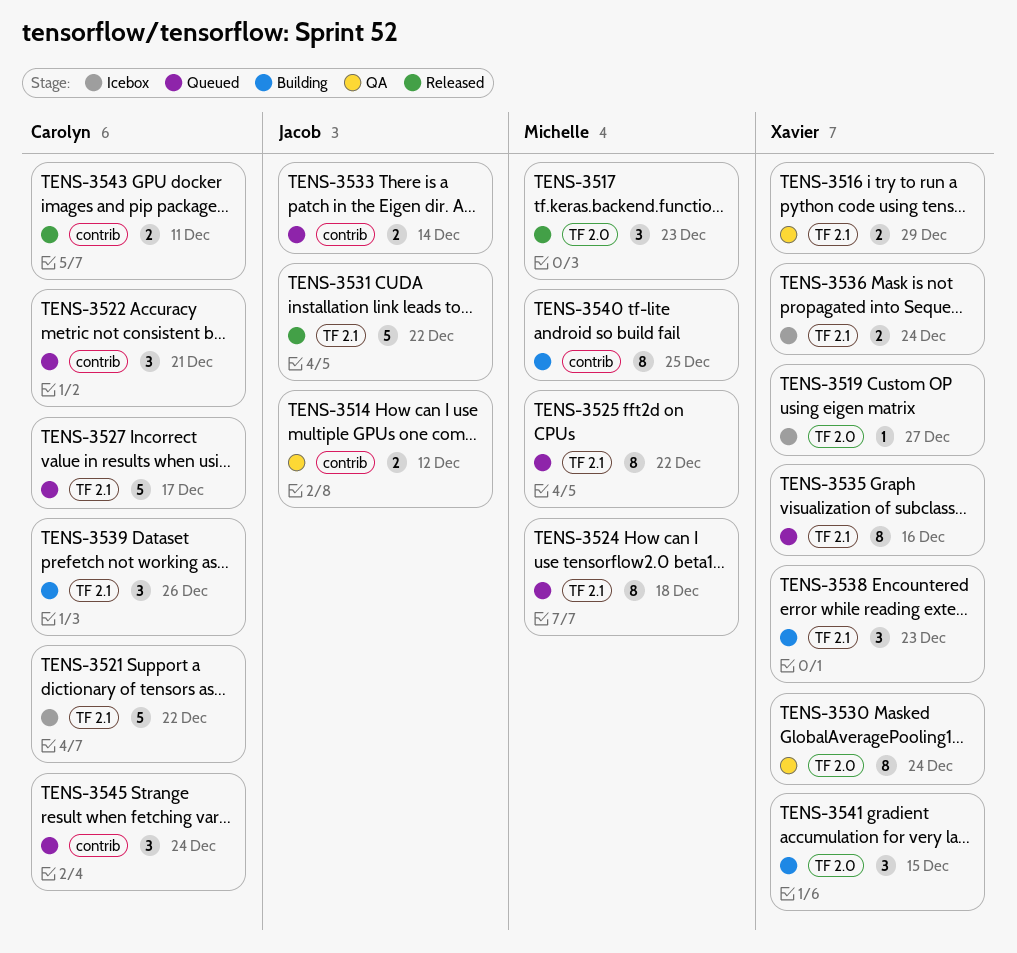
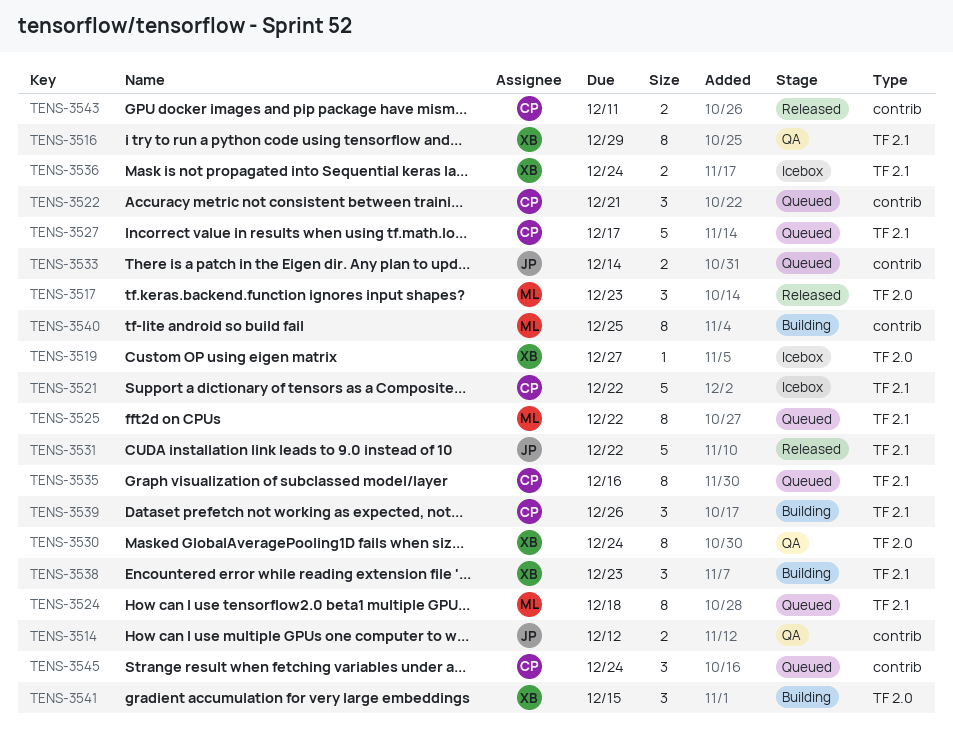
TENS-3516, estimate: 2 -> 8
TENS-3535, owner: Xavier -> Carolyn

